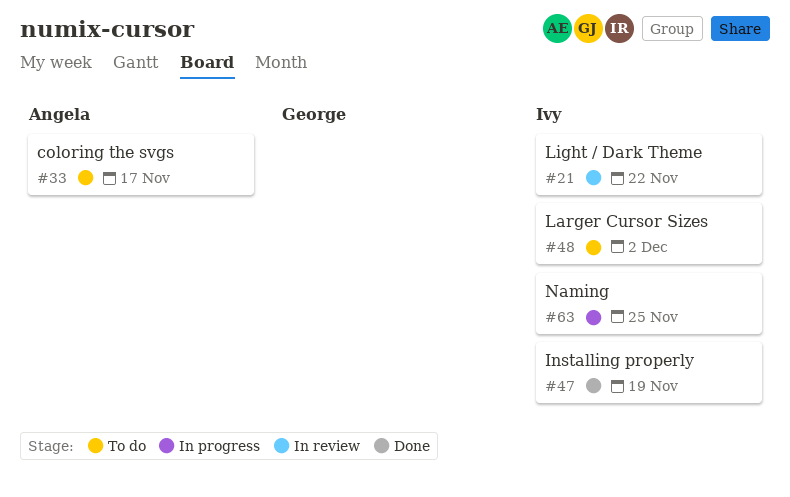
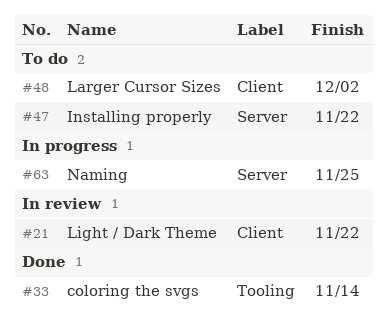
#33, status: To do -> Done
#33, due: Nov 17 -> Nov 14
#47, status: Done -> To do
#47, due: Nov 19 -> Nov 22

